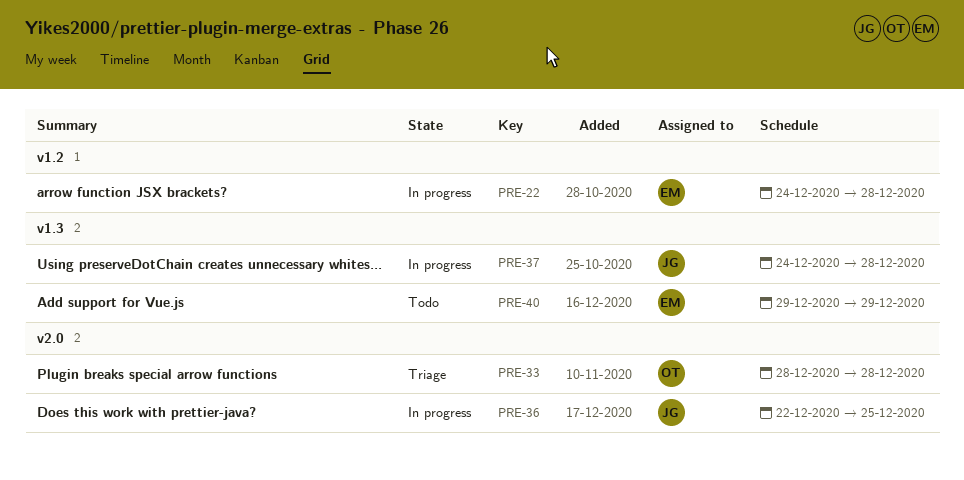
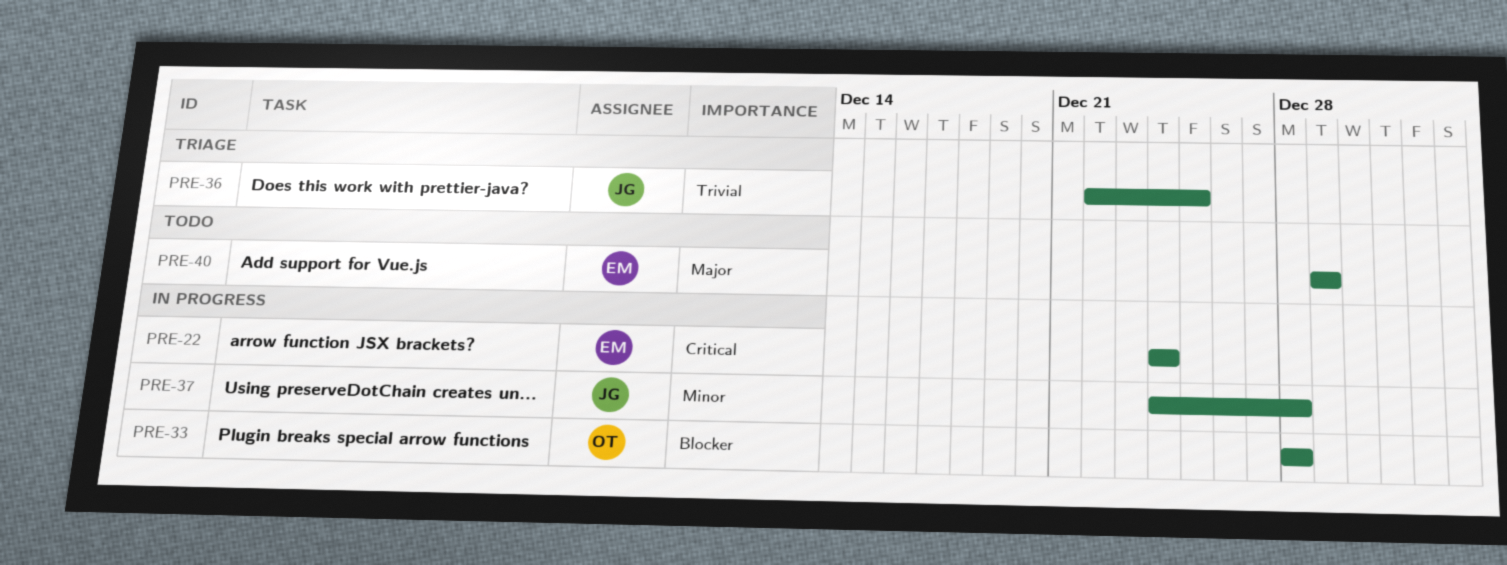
PRE-22, due: Dec 28 -> Dec 24
PRE-33, status: Triage -> In progress
PRE-36, status: In progress -> Triage

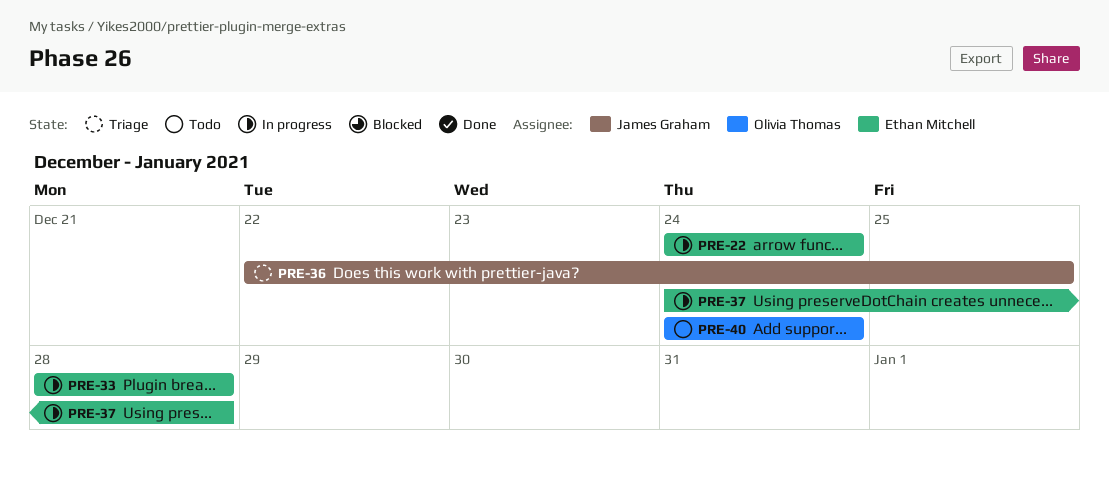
PRE-33, owner: Olivia Thomas -> Ethan Mitchell
PRE-37, owner: James Graham -> Ethan Mitchell
PRE-40, owner: Ethan Mitchell -> Olivia Thomas
PRE-40, start: Dec 29 -> Dec 24
PRE-40, due: Dec 29 -> Dec 24

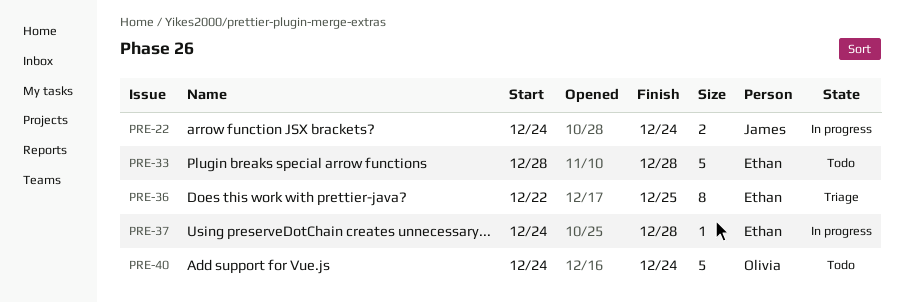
PRE-22, owner: Ethan Mitchell -> James Graham
PRE-33, status: In progress -> Todo
PRE-36, owner: James Graham -> Ethan Mitchell

